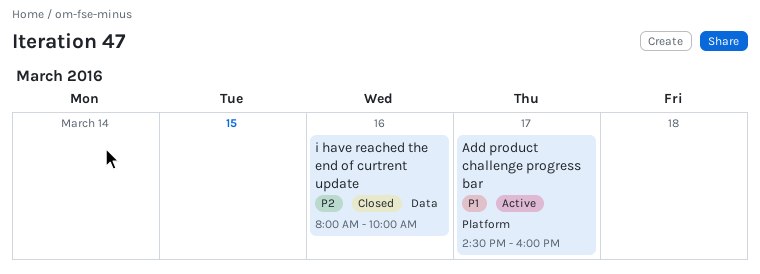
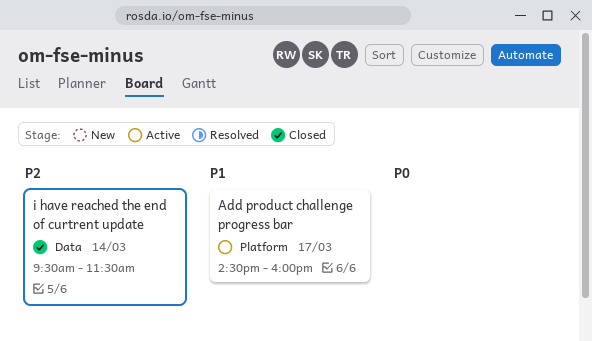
i have reached the end of curtrent update, day: Mar 16 -> Mar 14
i have reached the end of curtrent update, begins: 08:00 -> 09:30
i have reached the end of curtrent update, ends: 10:00 -> 11:30

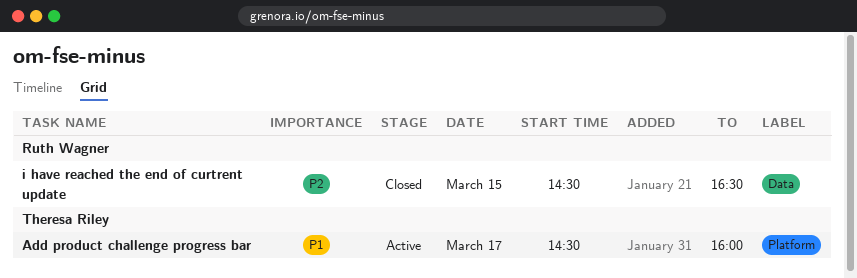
i have reached the end of curtrent update, day: Mar 14 -> Mar 15
i have reached the end of curtrent update, begins: 09:30 -> 14:30
i have reached the end of curtrent update, ends: 11:30 -> 16:30

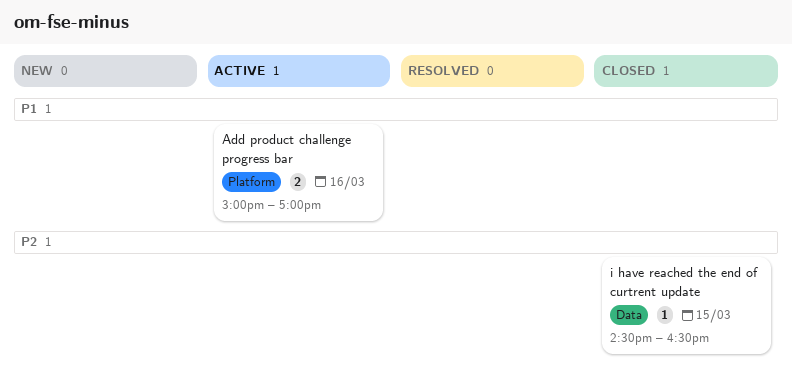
Add product challenge progress bar, day: Mar 17 -> Mar 16
Add product challenge progress bar, begins: 14:30 -> 15:00
Add product challenge progress bar, ends: 16:00 -> 17:00

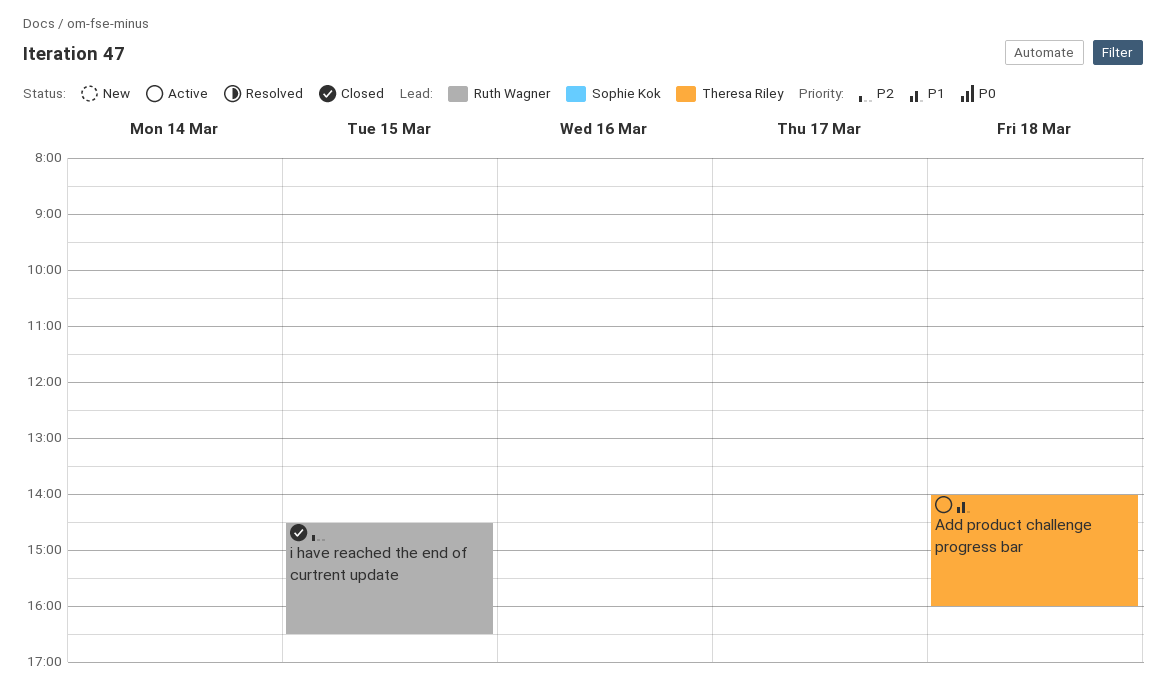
Add product challenge progress bar, day: Mar 16 -> Mar 18
Add product challenge progress bar, begins: 15:00 -> 14:00
Add product challenge progress bar, ends: 17:00 -> 16:00

